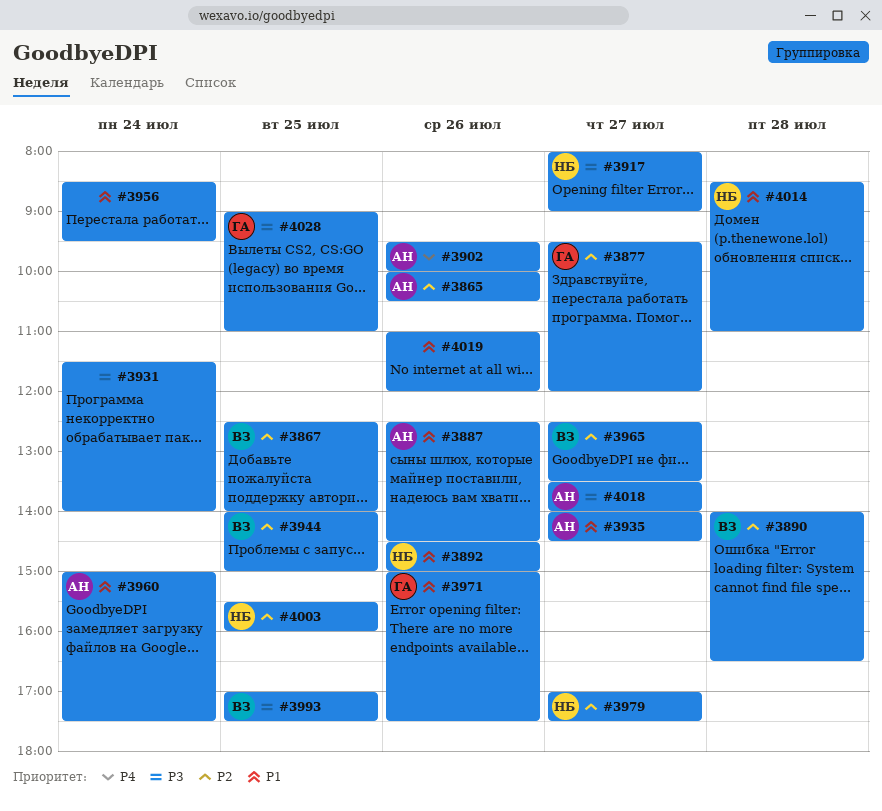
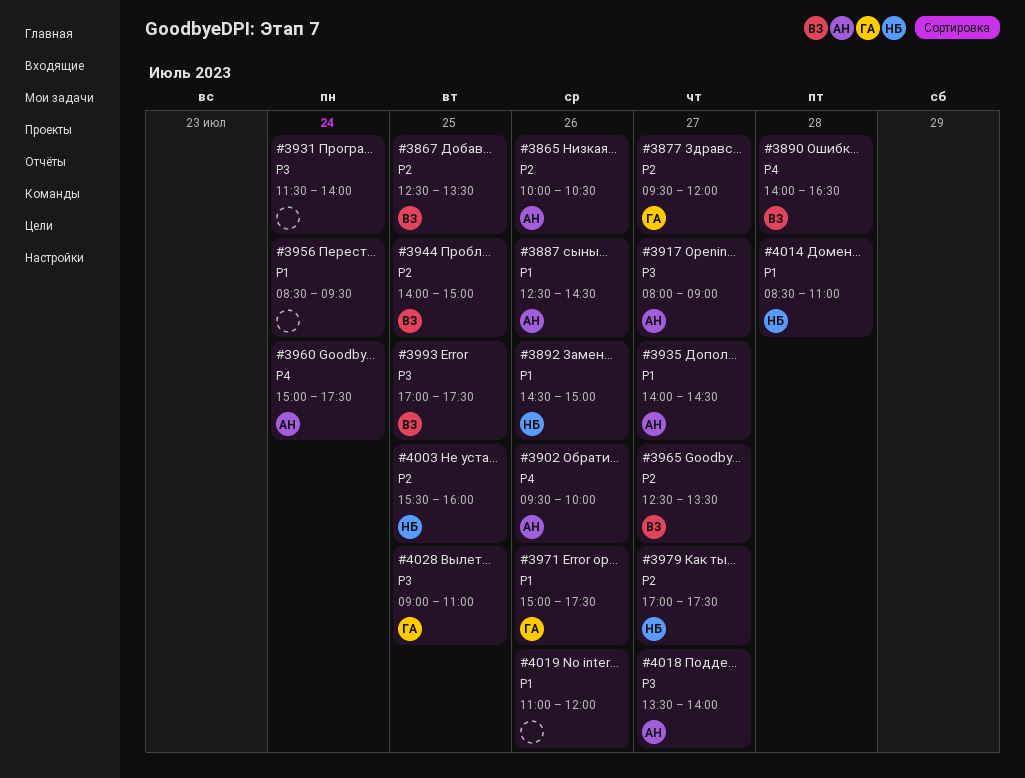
#3867, ends: 14:00 -> 13:30
#3890, priority: P2 -> P4
#3917, owner: НБ -> АН
#3960, priority: P1 -> P4

